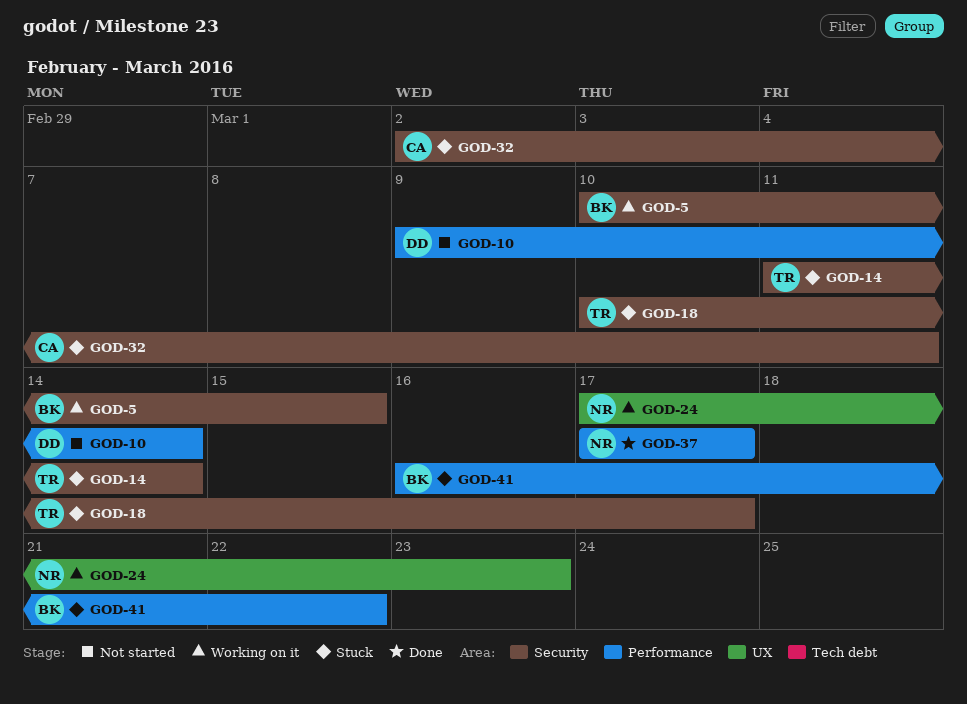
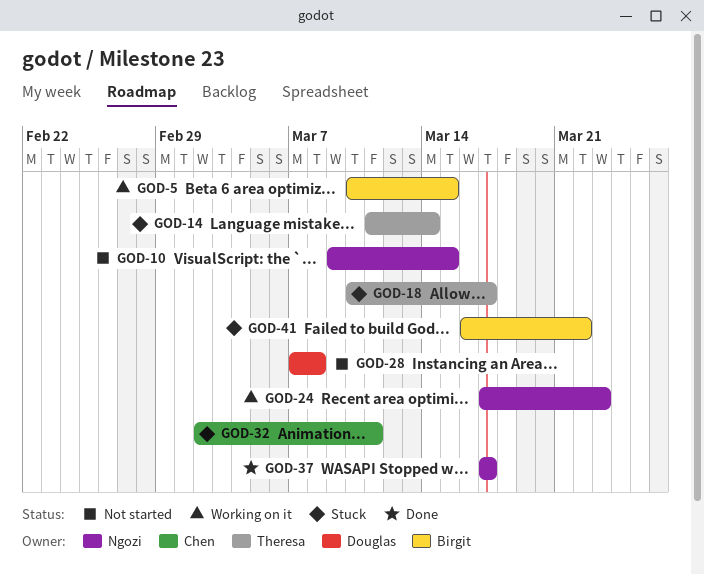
GOD-10, owner: Douglas -> Ngozi
GOD-10, due: Mar 14 -> Mar 15
GOD-28: none -> present

